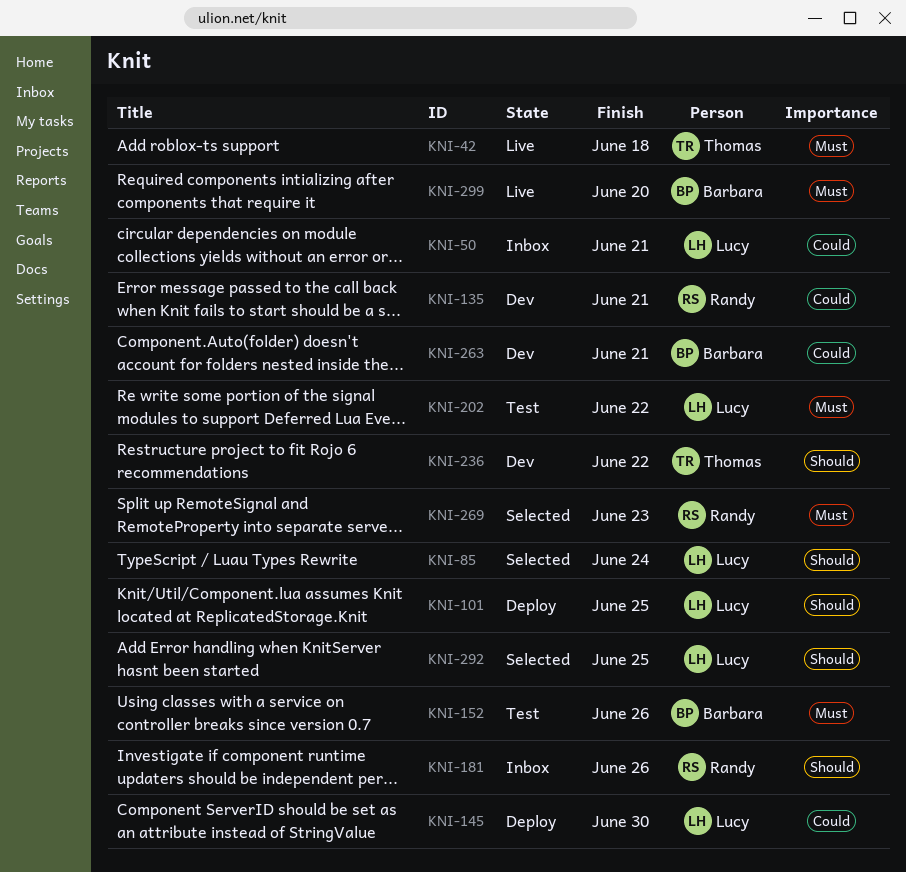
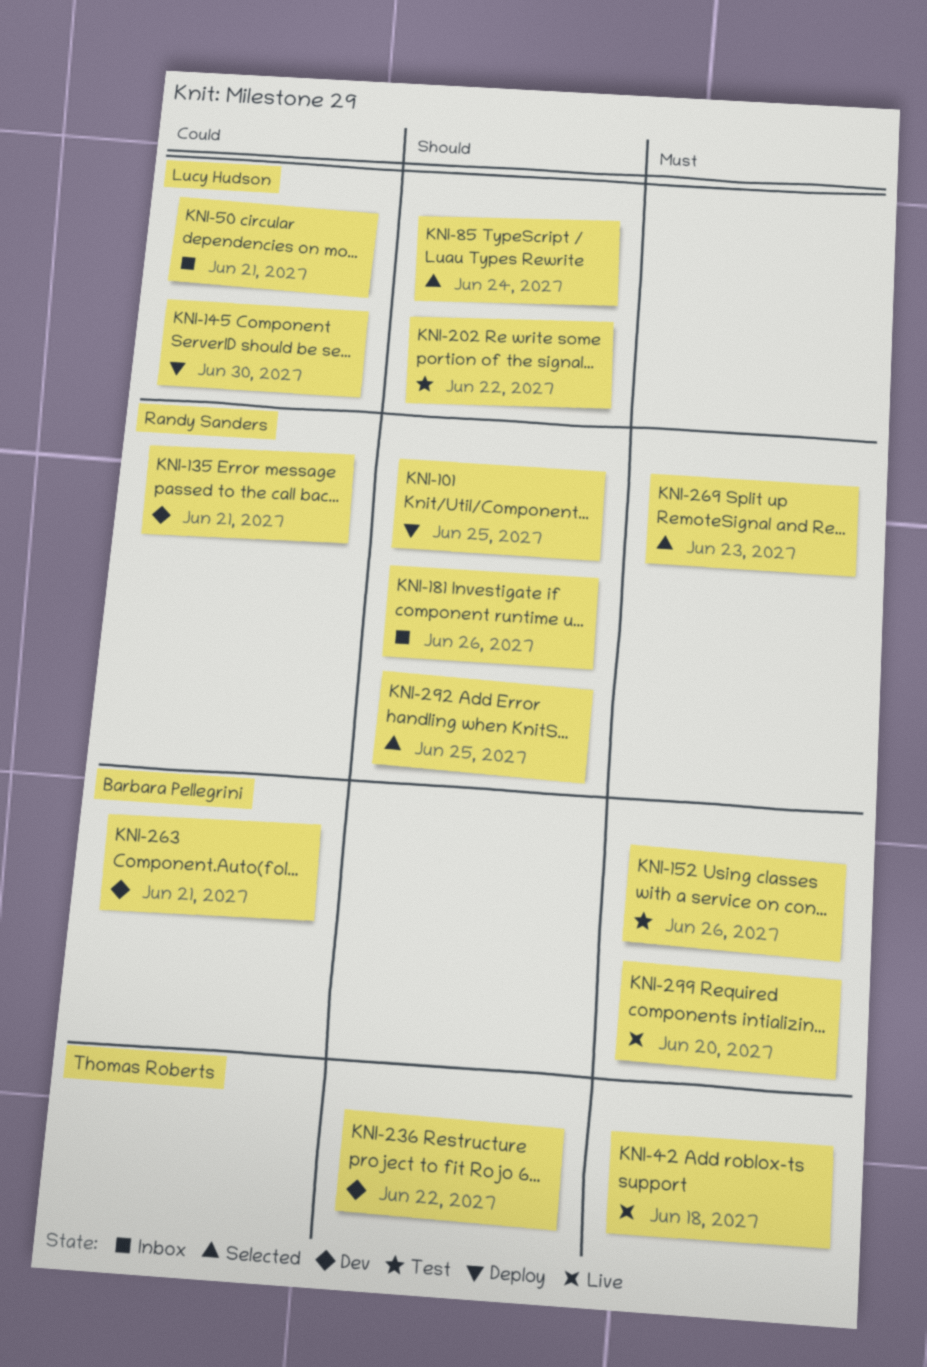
KNI-101, owner: Lucy Hudson -> Randy Sanders
KNI-202, priority: Must -> Should
KNI-292, owner: Lucy Hudson -> Randy Sanders

